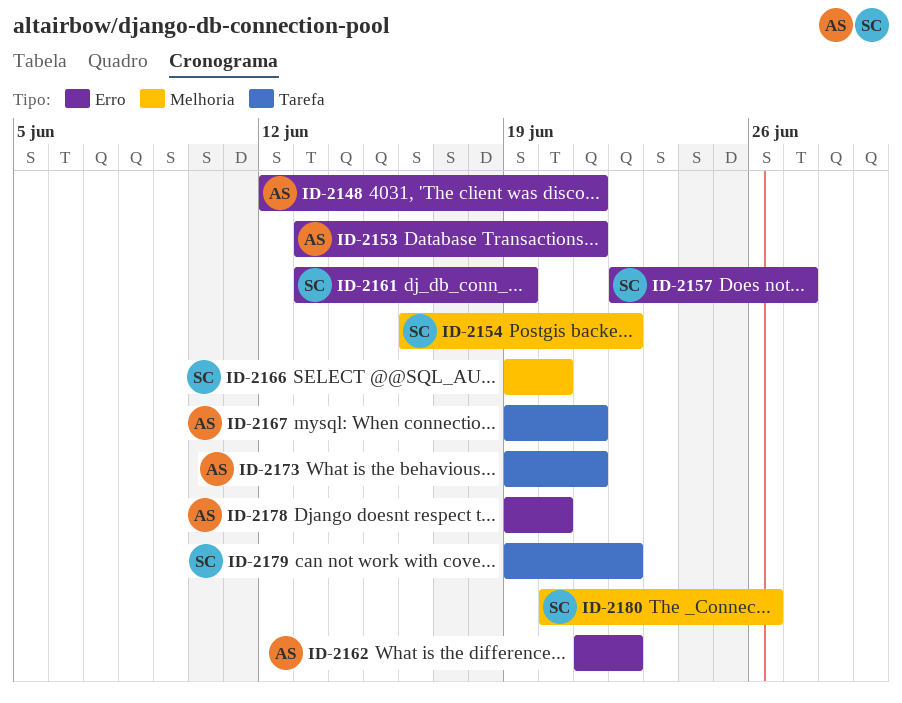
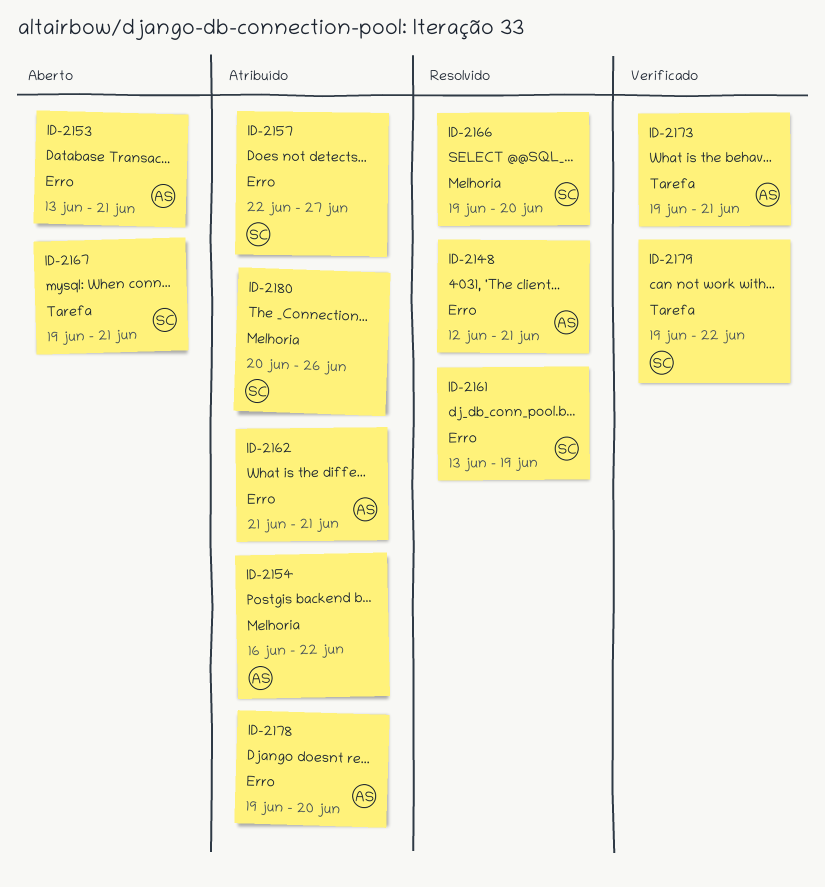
ID-2154, owner: SC -> AS
ID-2162, due: Jun 22 -> Jun 21
ID-2167, owner: AS -> SC

